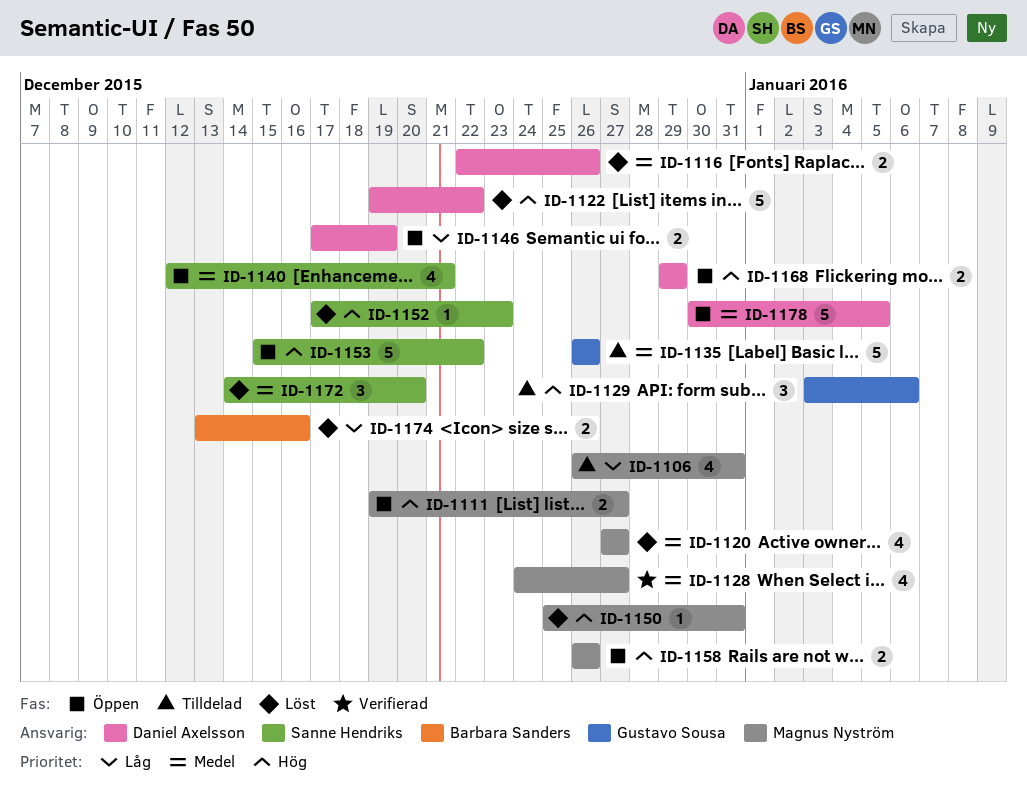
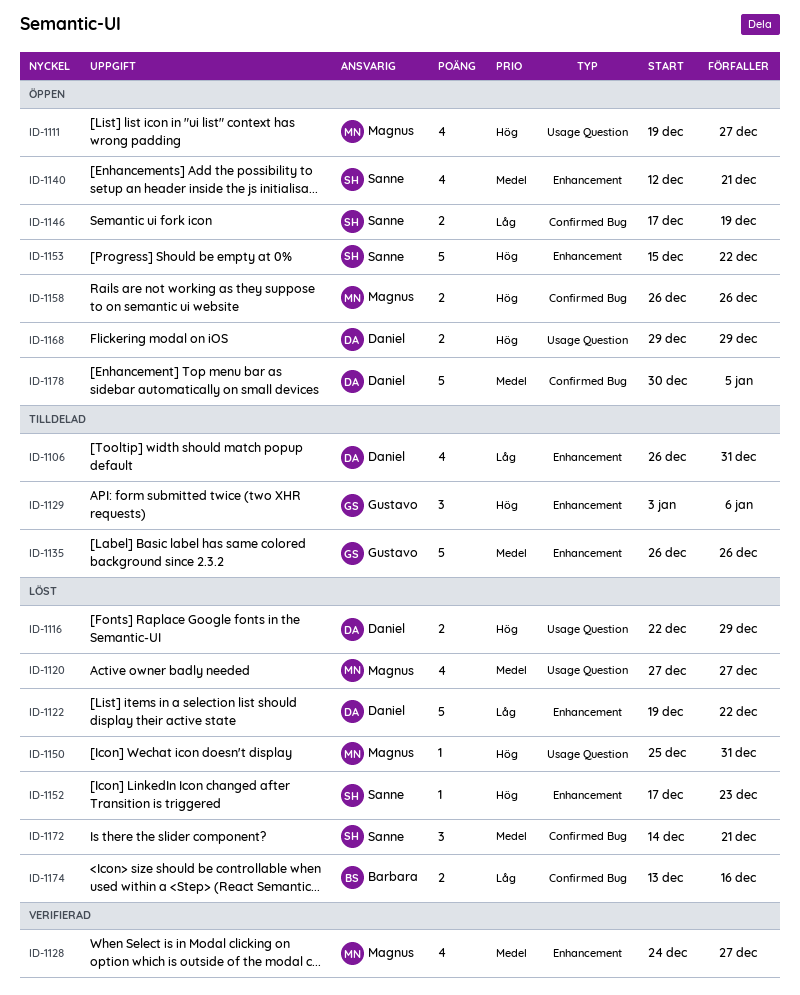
ID-1106, owner: Magnus Nyström -> Daniel Axelsson
ID-1111, estimate: 2 -> 4
ID-1116, priority: Medel -> Hög
ID-1116, due: Dec 26 -> Dec 29
ID-1122, priority: Hög -> Låg
ID-1146, owner: Daniel Axelsson -> Sanne Hendriks
ID-1172, due: Dec 20 -> Dec 21

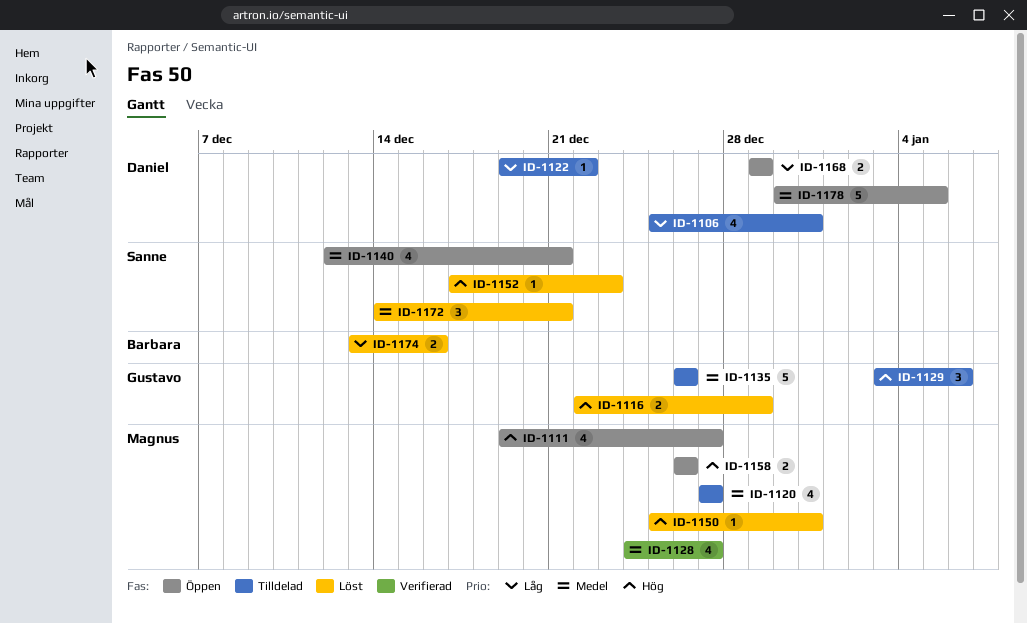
ID-1106, start: Dec 26 -> Dec 25
ID-1116, owner: Daniel -> Gustavo
ID-1120, status: Löst -> Tilldelad
ID-1122, status: Löst -> Tilldelad
ID-1122, estimate: 5 -> 1
ID-1146: present -> none
ID-1153: present -> none
ID-1168, priority: Hög -> Låg

